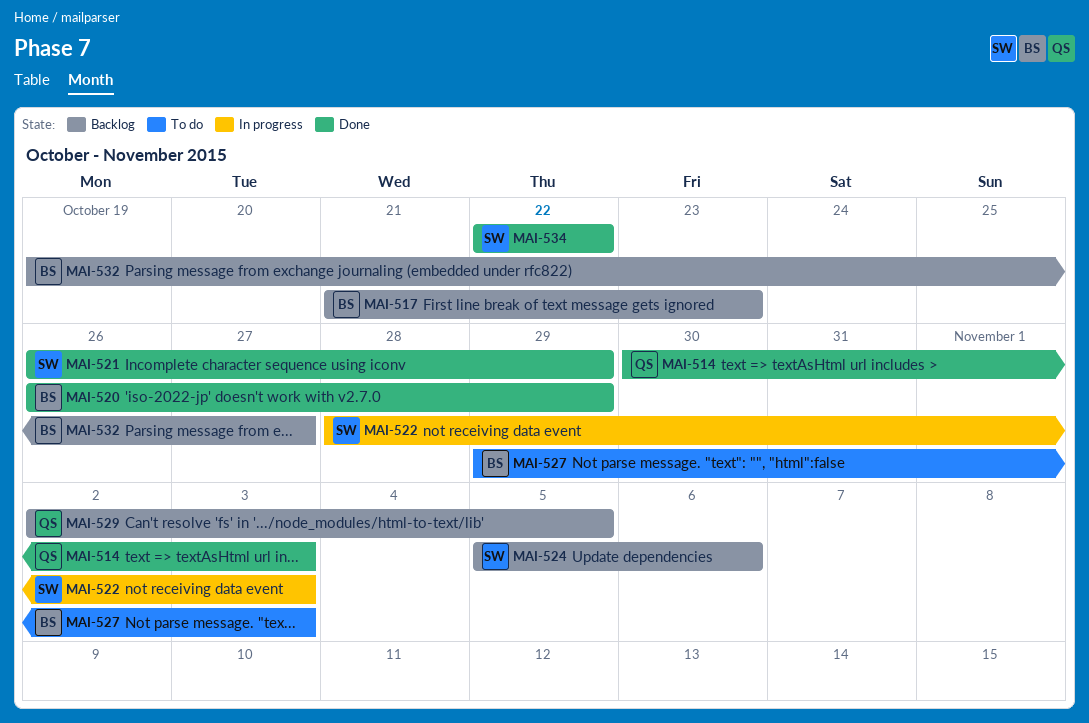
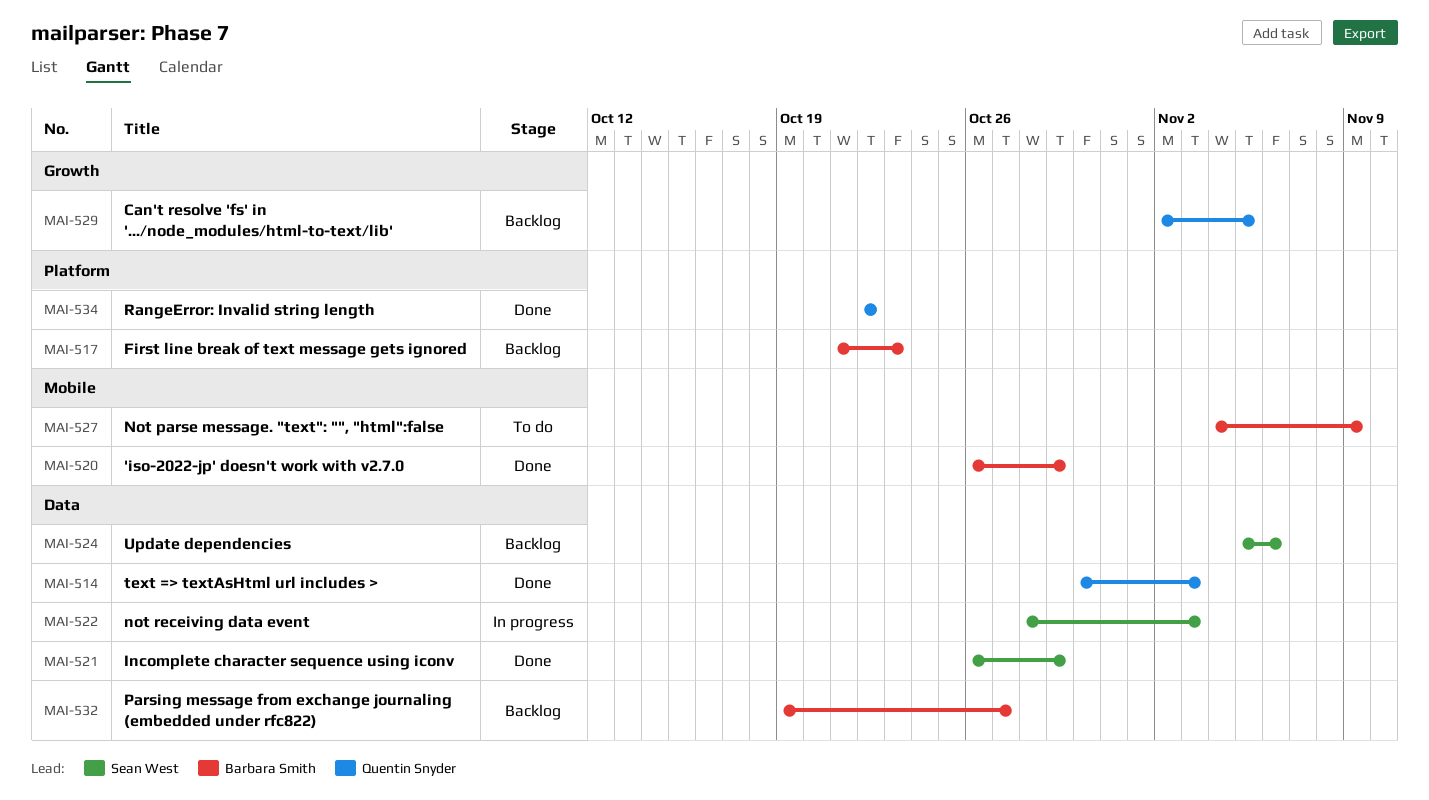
MAI-527, start: Oct 29 -> Nov 4
MAI-527, due: Nov 3 -> Nov 9
MAI-534, owner: Sean West -> Quentin Snyder

